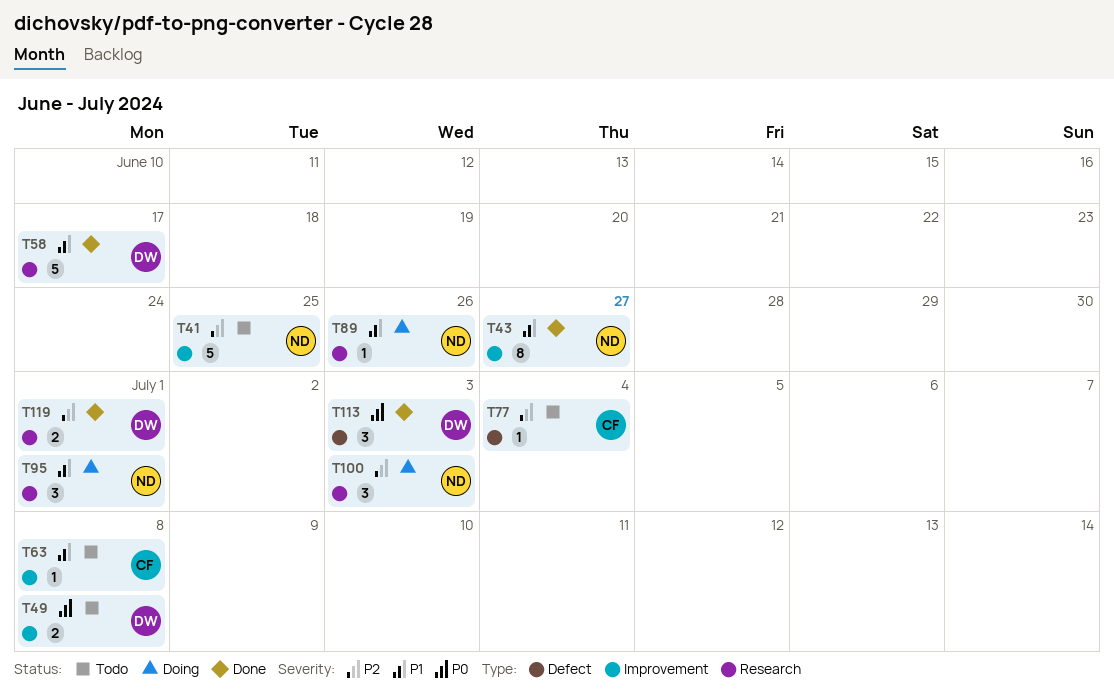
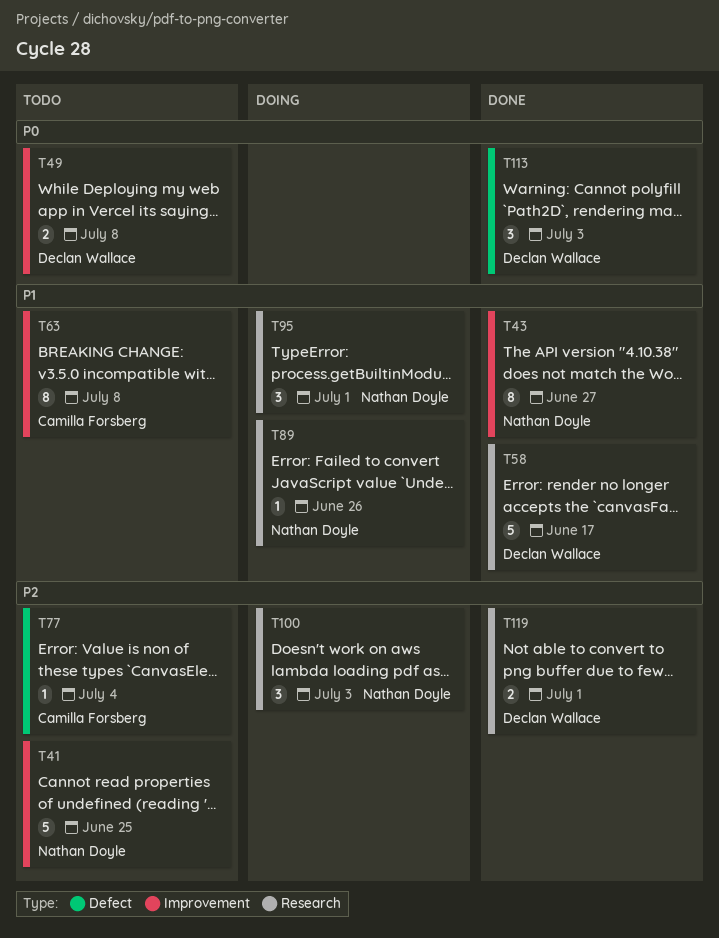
T63, estimate: 1 -> 8

